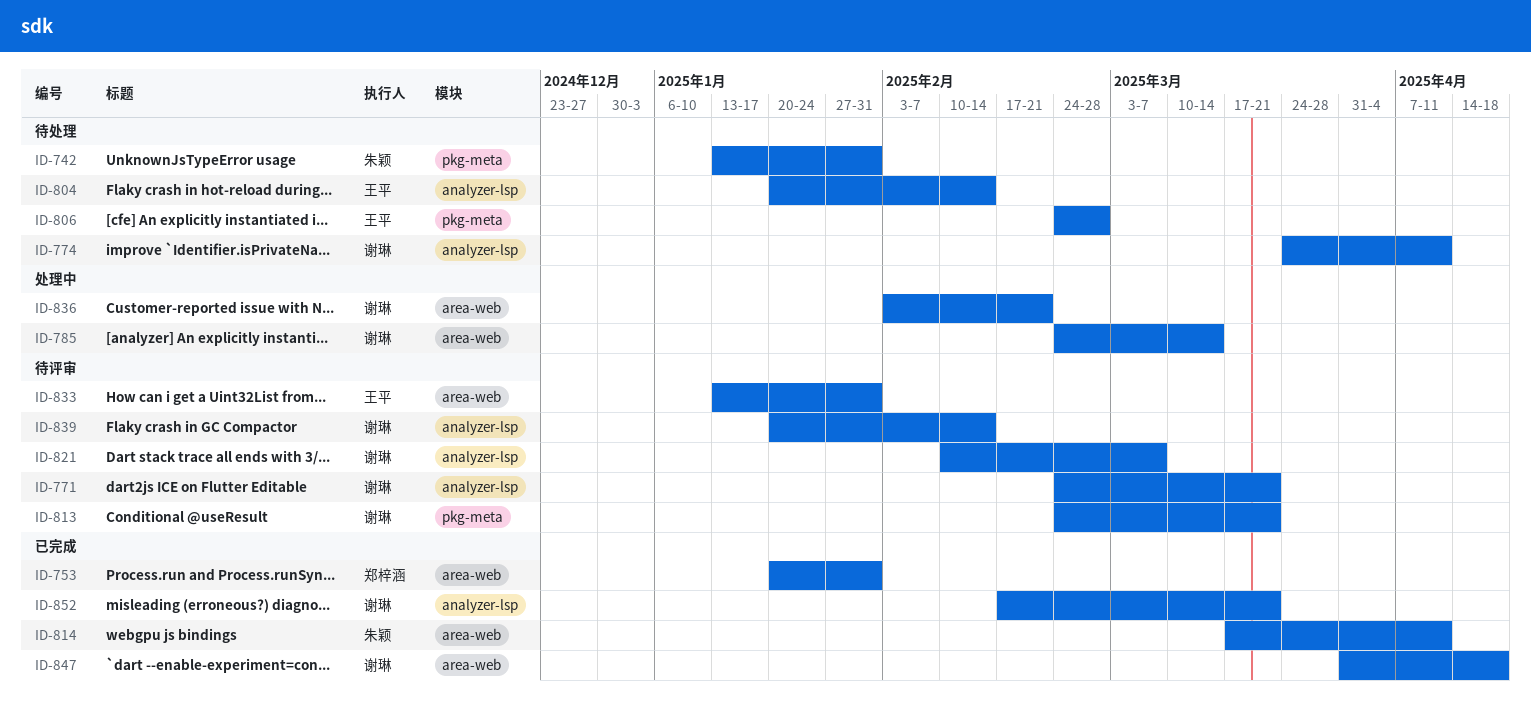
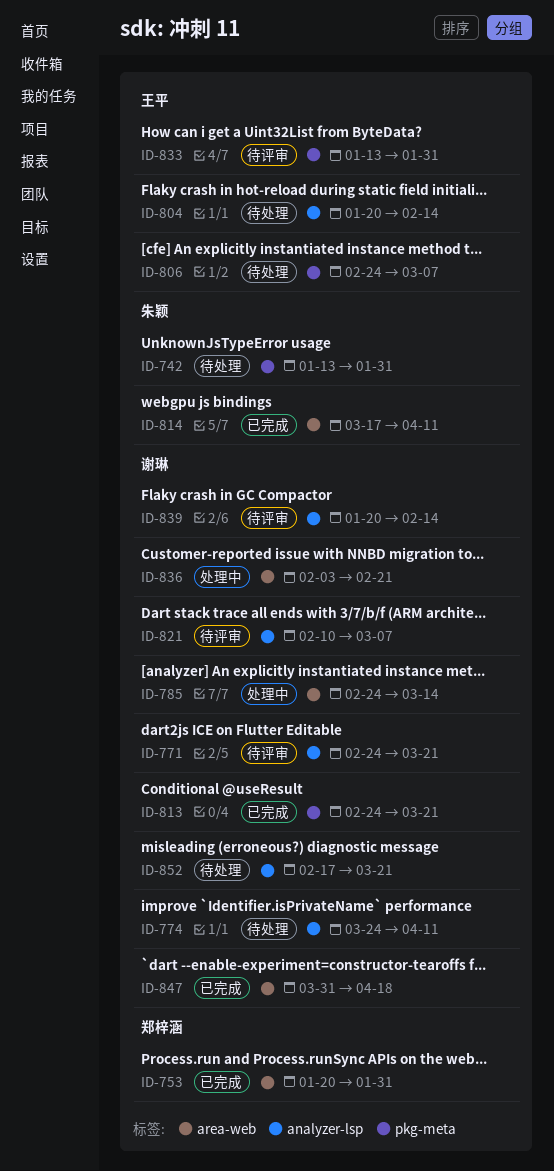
ID-806, due: Feb 28 -> Mar 7
ID-813, status: 待评审 -> 已完成
ID-833, label: area-web -> pkg-meta
ID-852, status: 已完成 -> 待处理

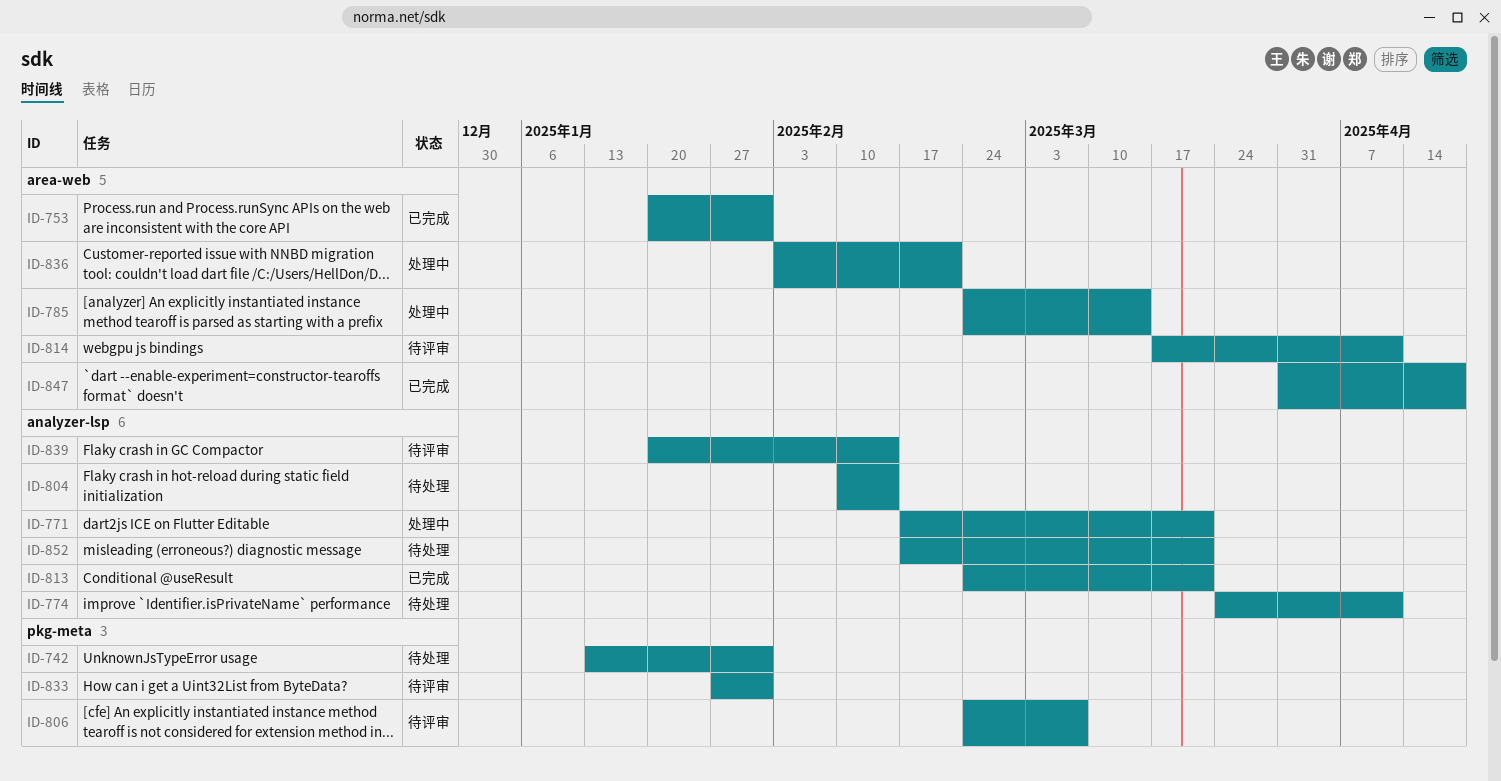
ID-771, status: 待评审 -> 处理中
ID-771, start: Feb 24 -> Feb 17
ID-804, start: Jan 20 -> Feb 10
ID-806, status: 待处理 -> 待评审
ID-813, label: pkg-meta -> analyzer-lsp
ID-814, status: 已完成 -> 待评审
ID-821: present -> none
ID-833, start: Jan 13 -> Jan 27

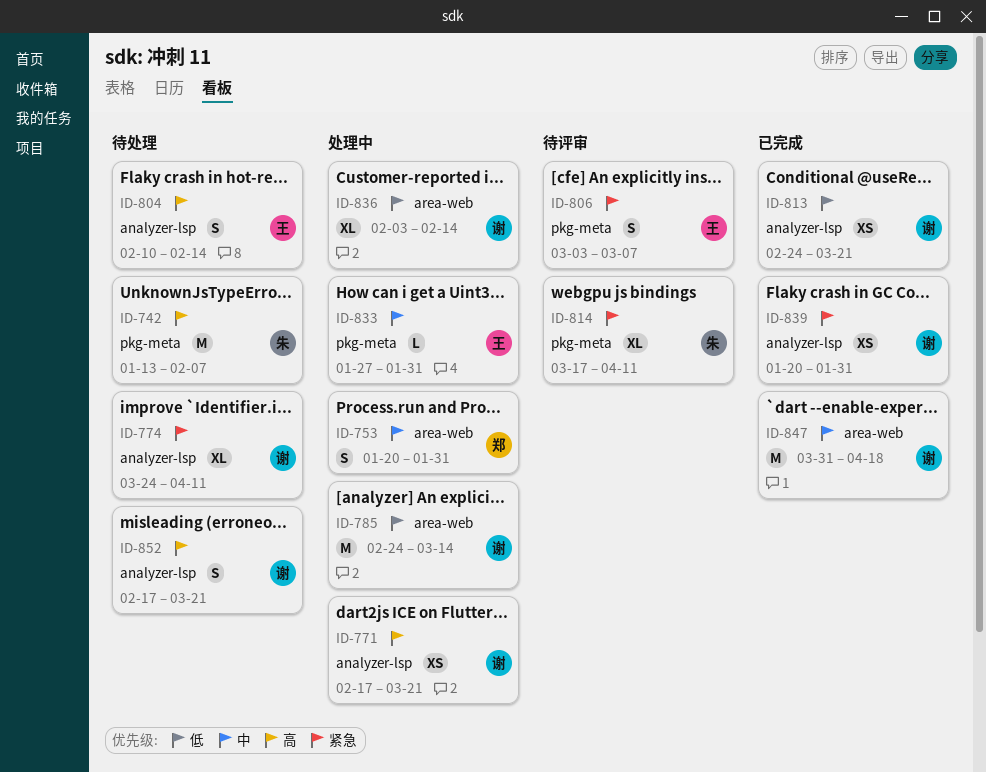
ID-742, due: Jan 31 -> Feb 7
ID-753, status: 已完成 -> 处理中
ID-806, start: Feb 24 -> Mar 3
ID-814, label: area-web -> pkg-meta
ID-833, status: 待评审 -> 处理中
ID-836, due: Feb 21 -> Feb 14
ID-839, status: 待评审 -> 已完成
ID-839, due: Feb 14 -> Jan 31

